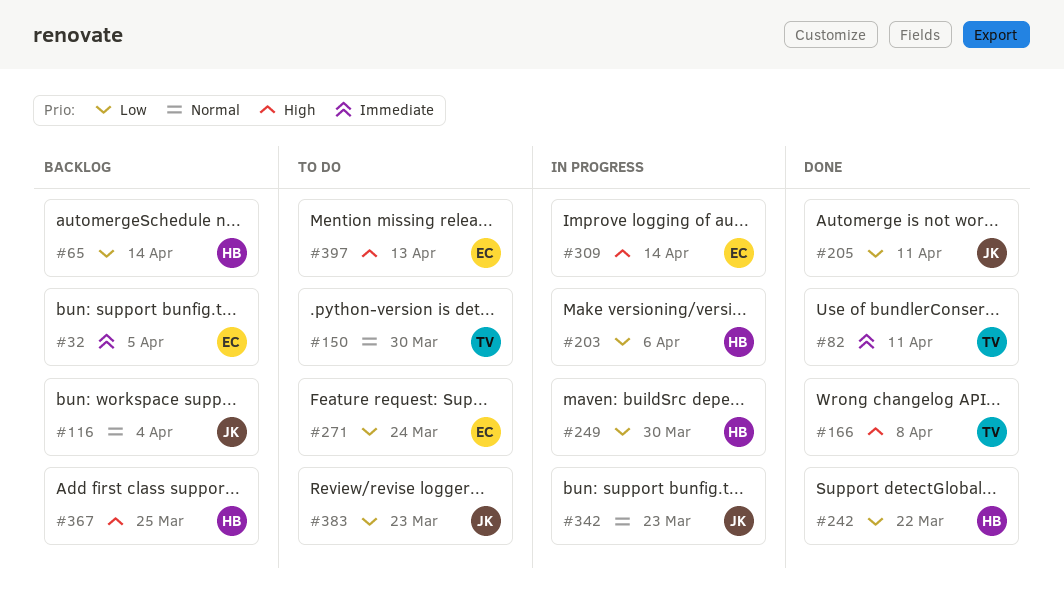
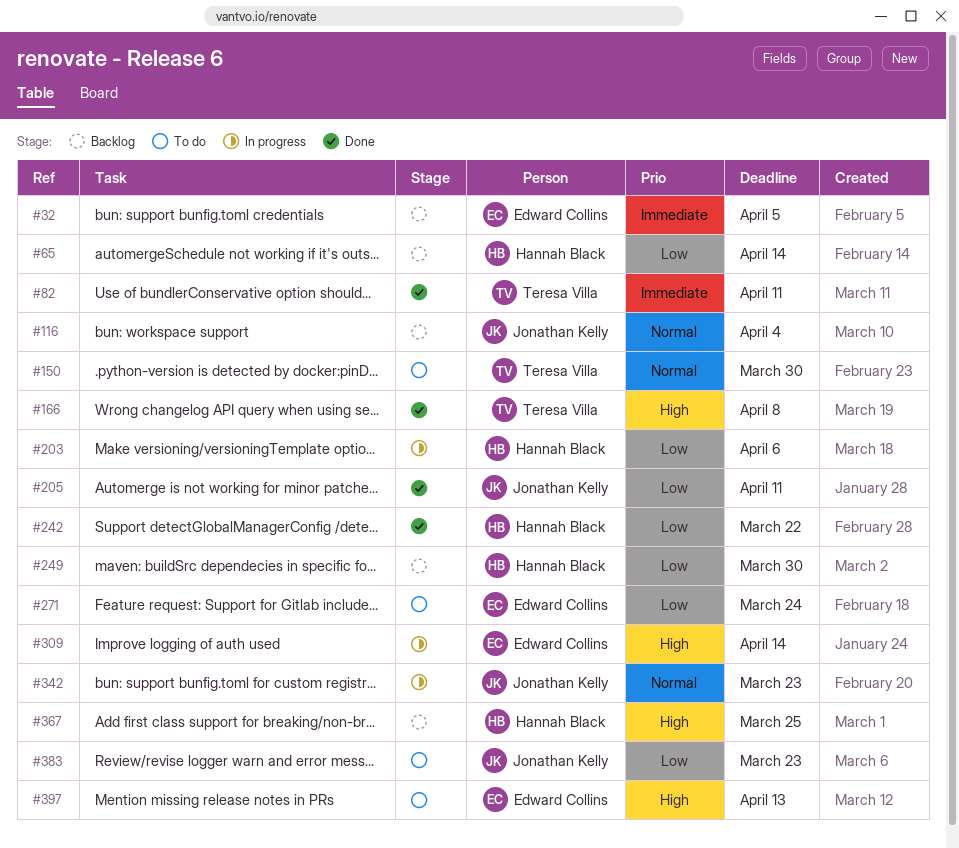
#249, status: In progress -> Backlog

